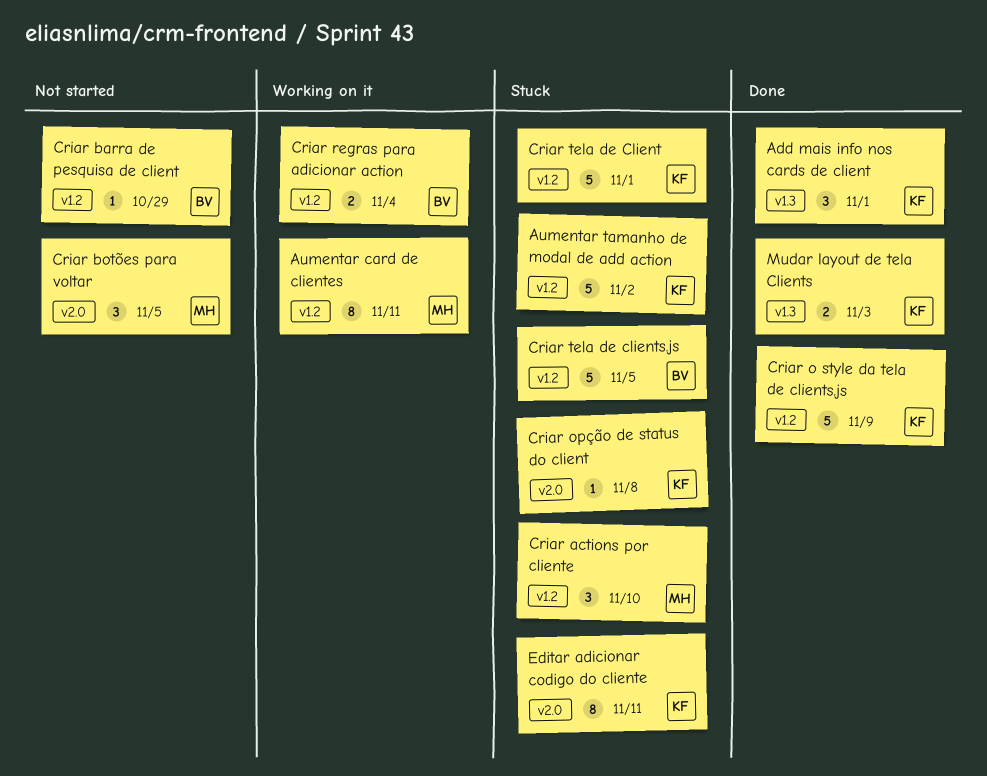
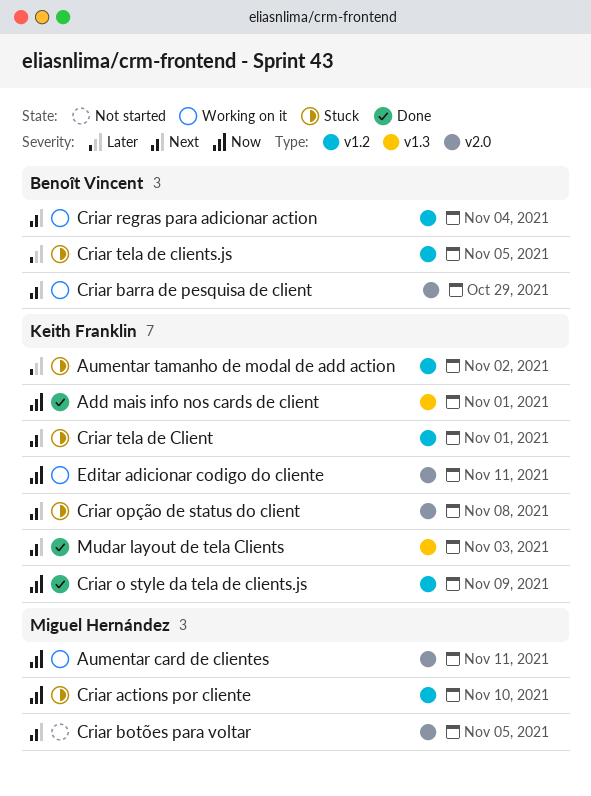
Aumentar card de clientes, label: v1.2 -> v2.0
Criar barra de pesquisa de client, status: Not started -> Working on it
Criar barra de pesquisa de client, label: v1.2 -> v2.0
Editar adicionar codigo do cliente, status: Stuck -> Working on it

